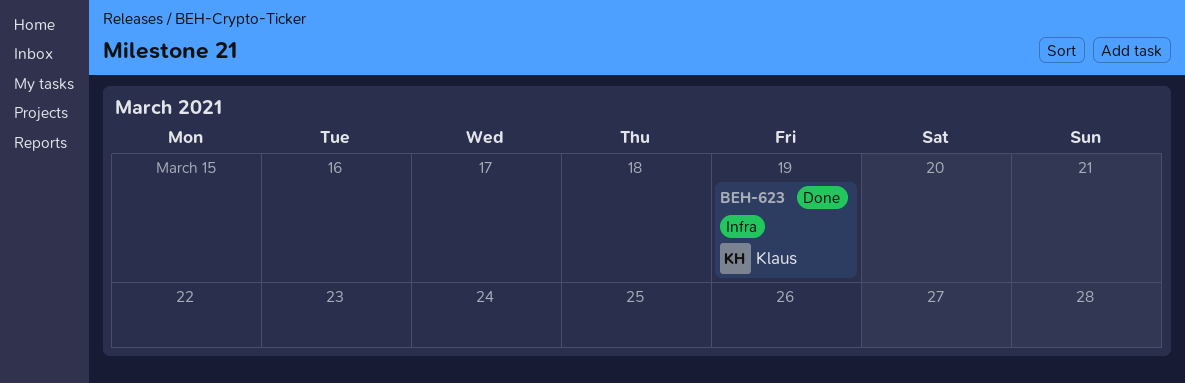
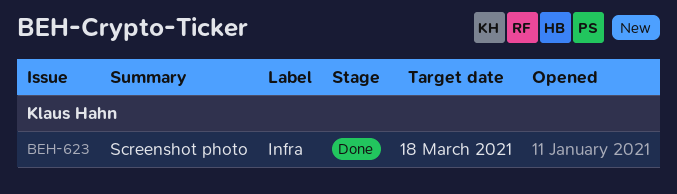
BEH-623, due: Mar 19 -> Mar 18

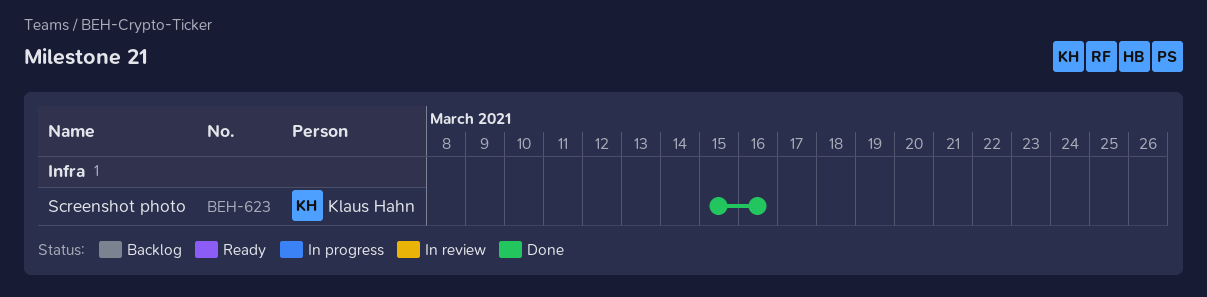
BEH-623, due: Mar 18 -> Mar 16

